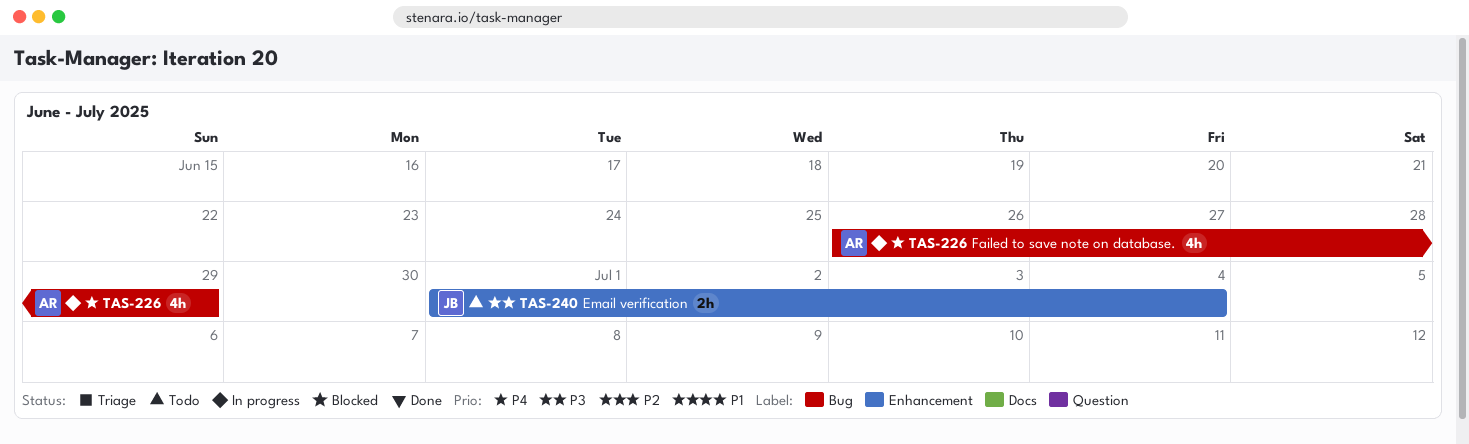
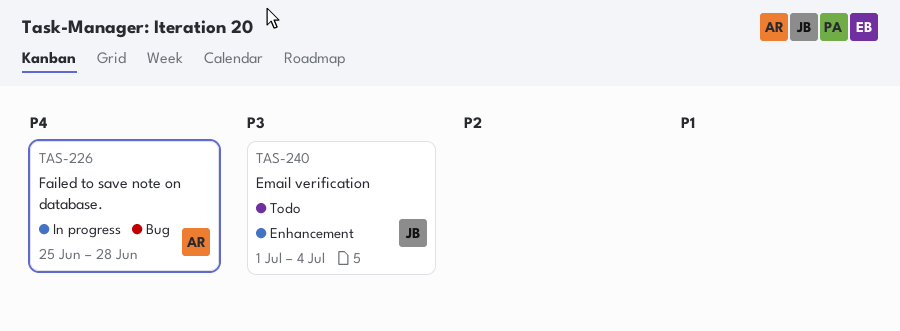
TAS-226, start: Jun 26 -> Jun 25
TAS-226, due: Jun 29 -> Jun 28

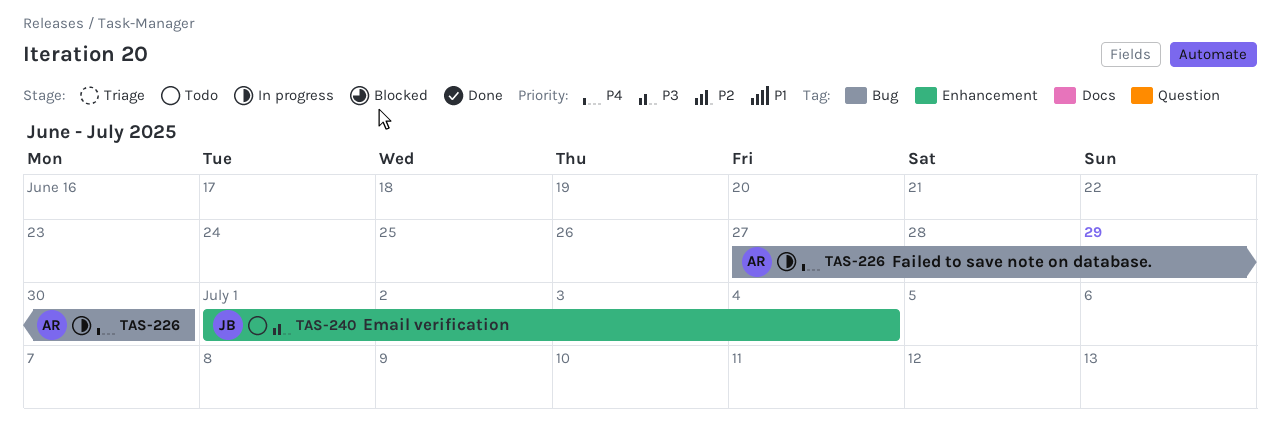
TAS-226, start: Jun 25 -> Jun 27
TAS-226, due: Jun 28 -> Jun 30

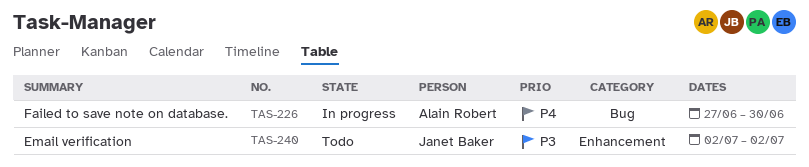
TAS-240, start: Jul 1 -> Jul 2
TAS-240, due: Jul 4 -> Jul 2

